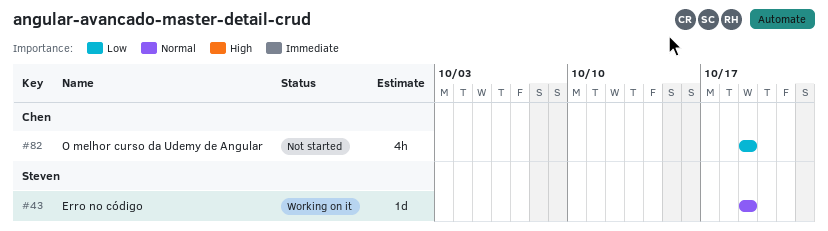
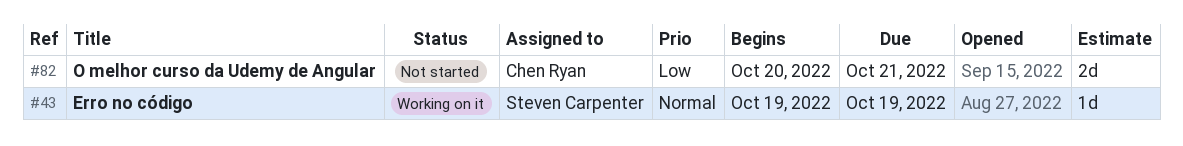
#82, estimate: 4h -> 2d
#82, start: Oct 19 -> Oct 20
#82, due: Oct 19 -> Oct 21

